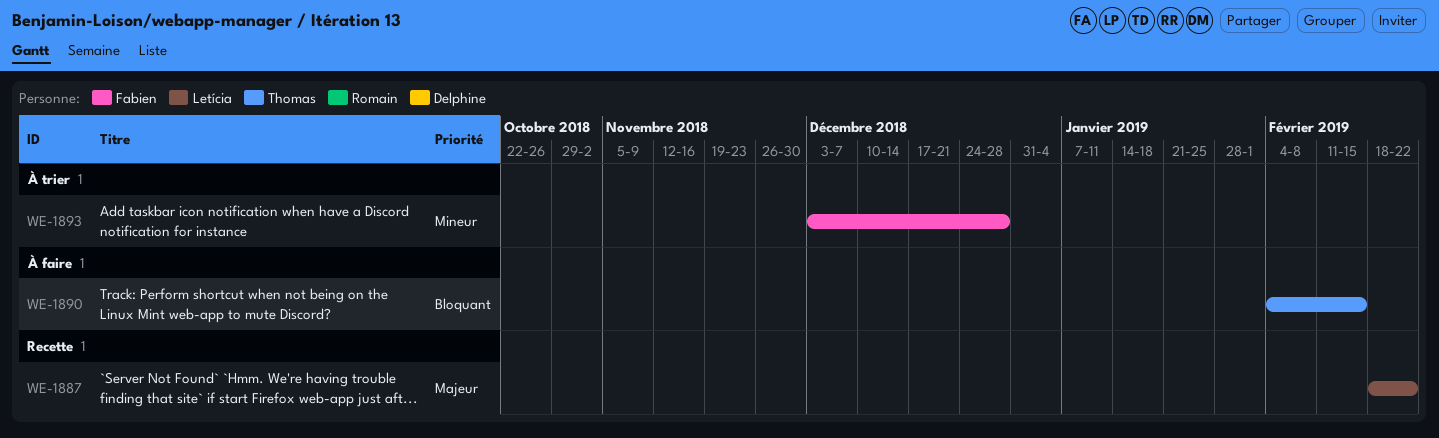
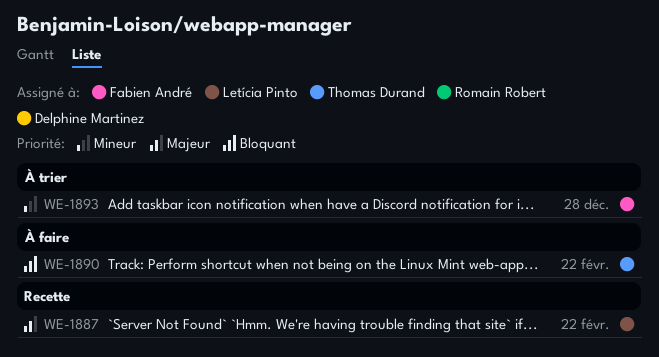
WE-1890, due: Feb 15 -> Feb 22

